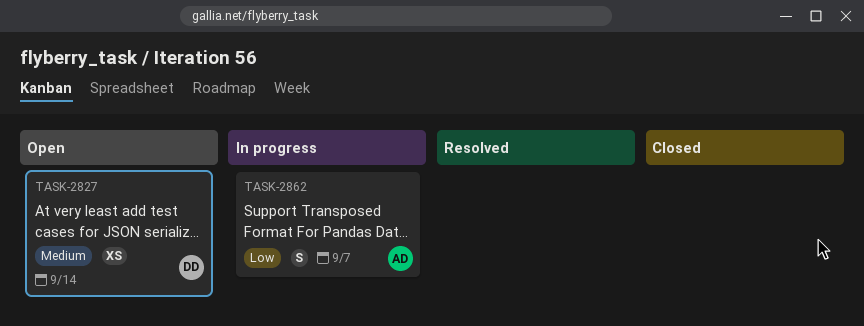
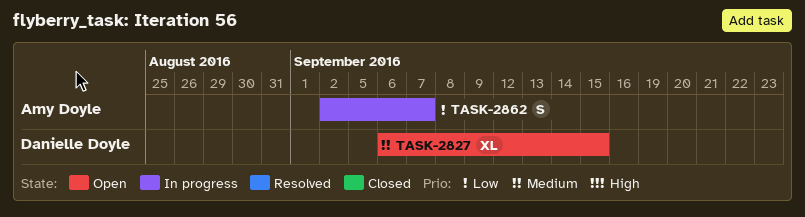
TASK-2827, estimate: XS -> XL
TASK-2827, due: Sep 14 -> Sep 15

